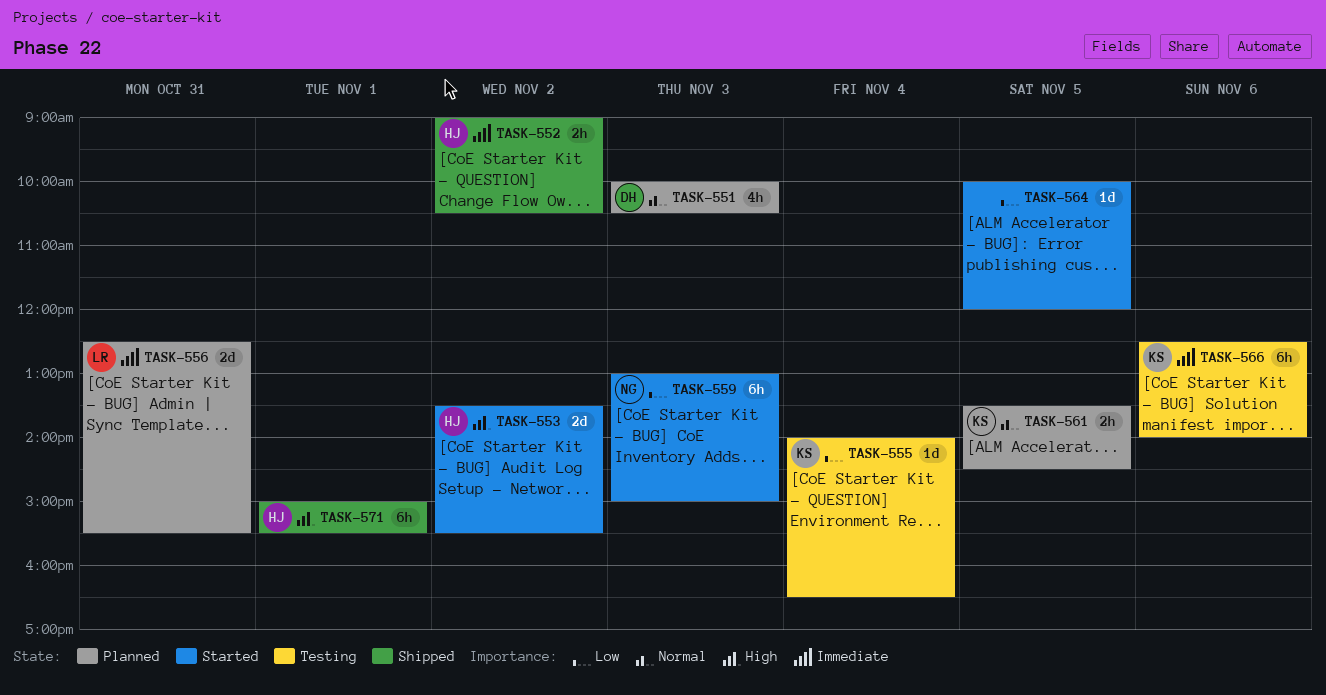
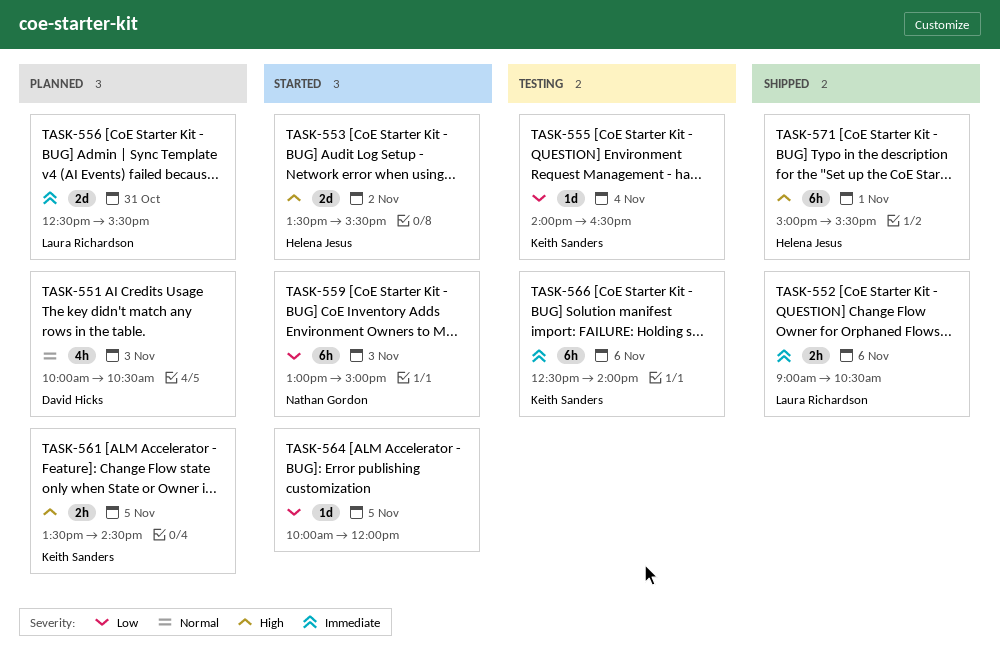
TASK-552, owner: Helena Jesus -> Laura Richardson
TASK-552, day: Nov 2 -> Nov 6
TASK-561, priority: Normal -> High

